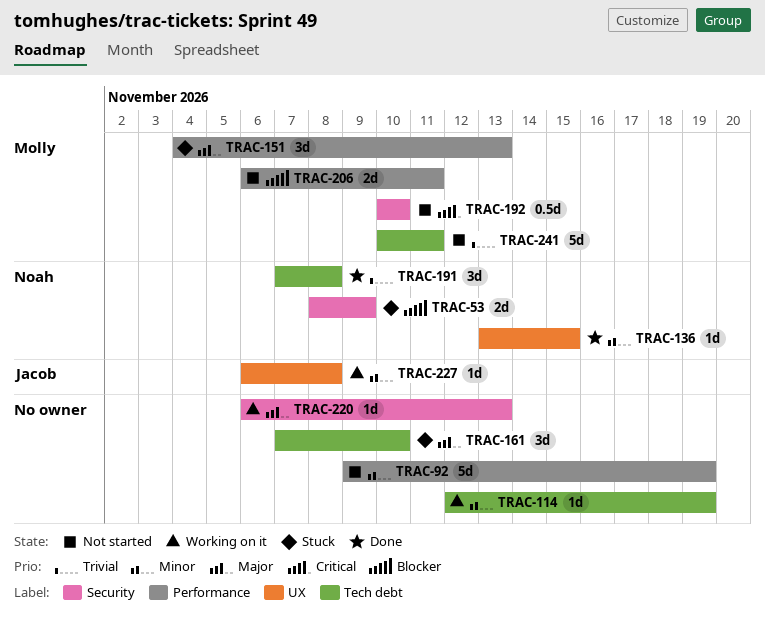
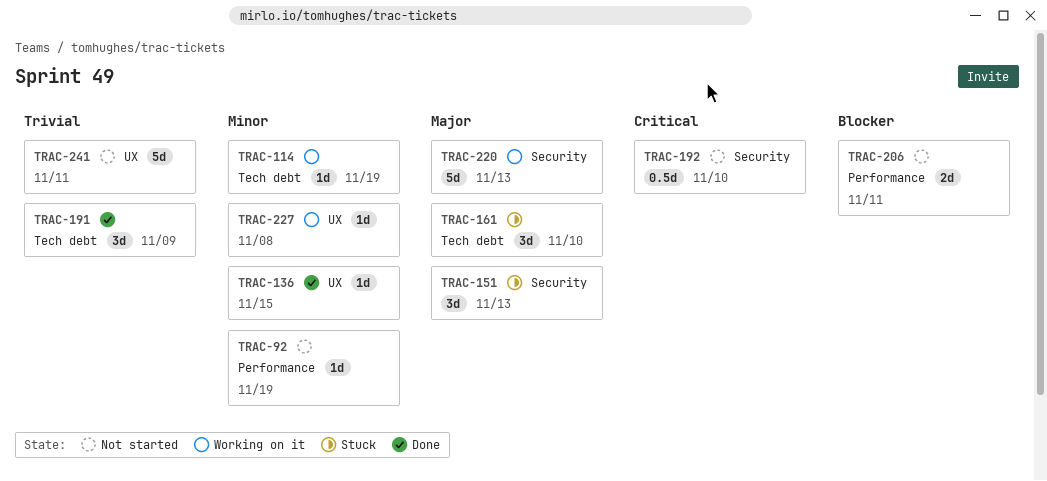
TRAC-53: present -> none
TRAC-92, estimate: 5d -> 1d
TRAC-151, label: Performance -> Security
TRAC-191, due: Nov 8 -> Nov 9
TRAC-220, estimate: 1d -> 5d
TRAC-241, label: Tech debt -> UX

